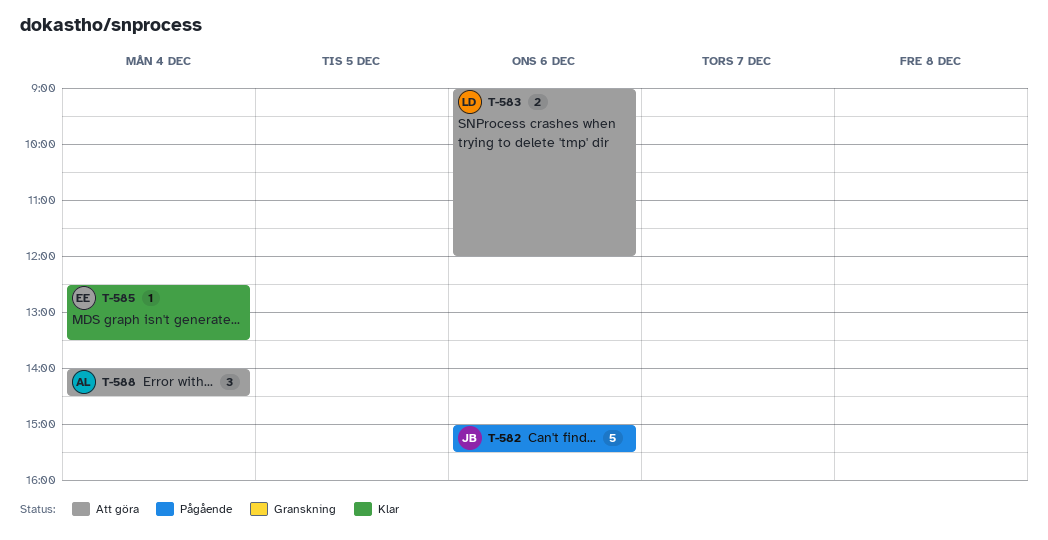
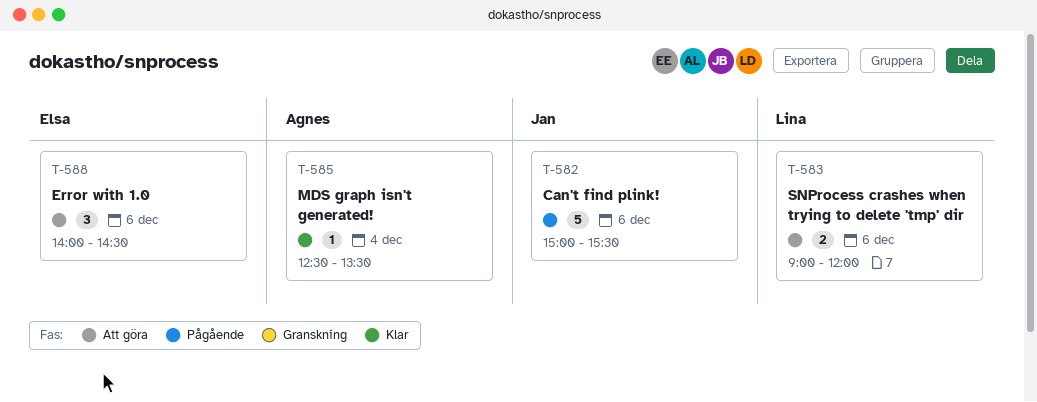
T-585, owner: Elsa -> Agnes
T-588, owner: Agnes -> Elsa
T-588, day: Dec 4 -> Dec 6

